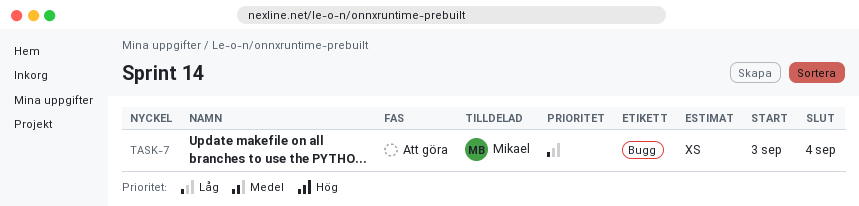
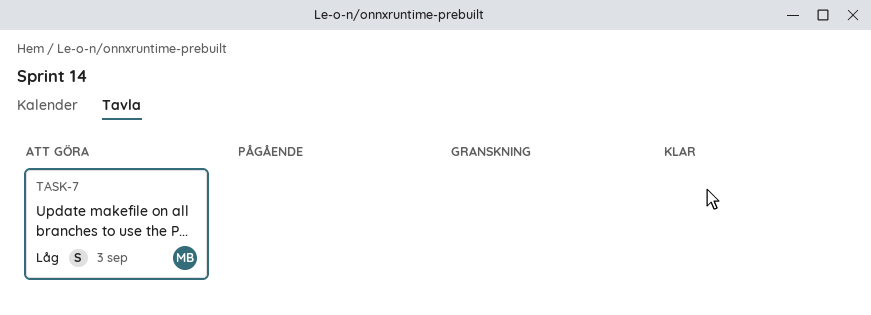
TASK-7, estimate: XS -> S
TASK-7, due: Sep 4 -> Sep 3

